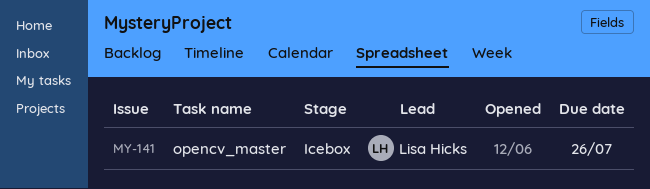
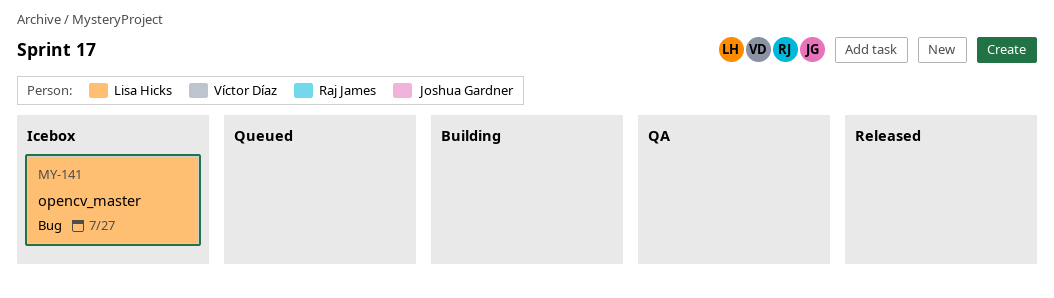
MY-141, due: Jul 26 -> Jul 27

